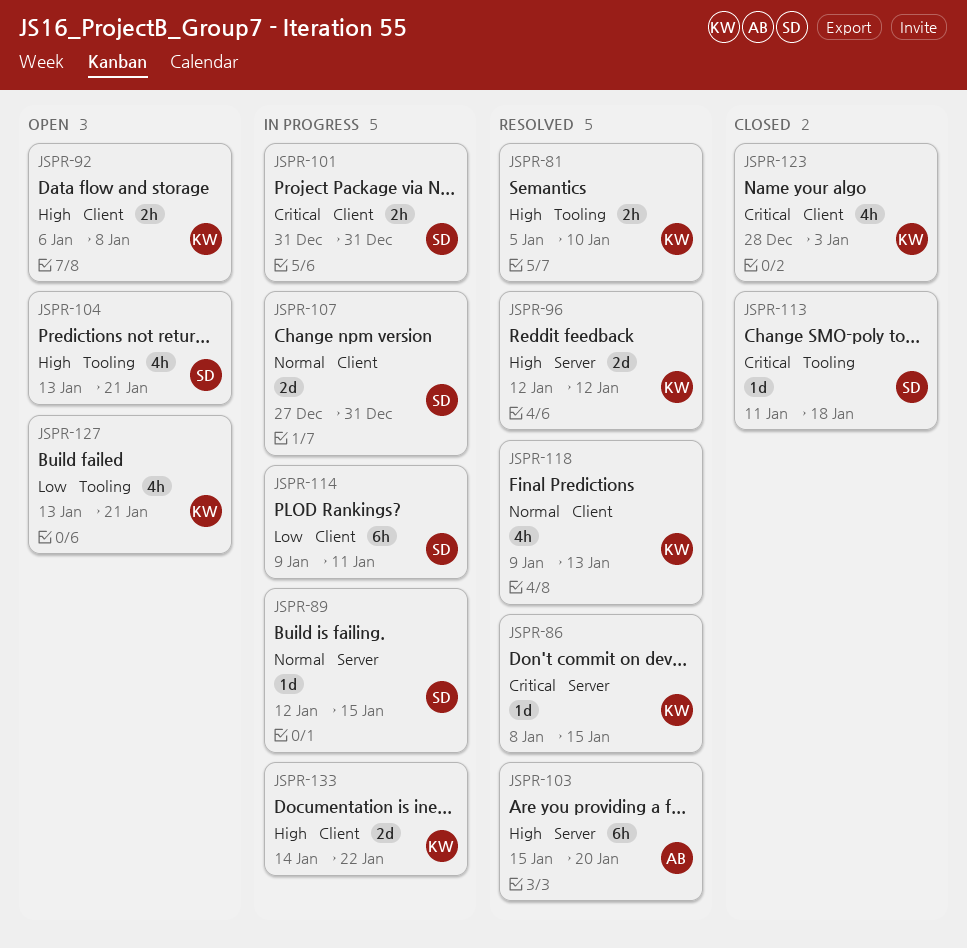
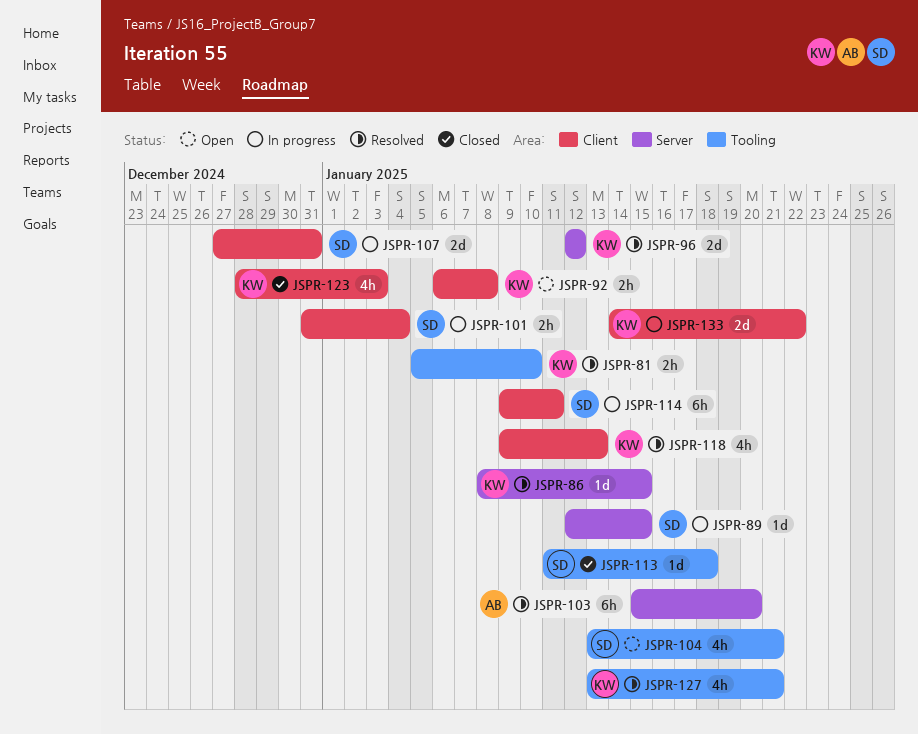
JSPR-101, due: Dec 31 -> Jan 4
JSPR-127, status: Open -> Resolved

